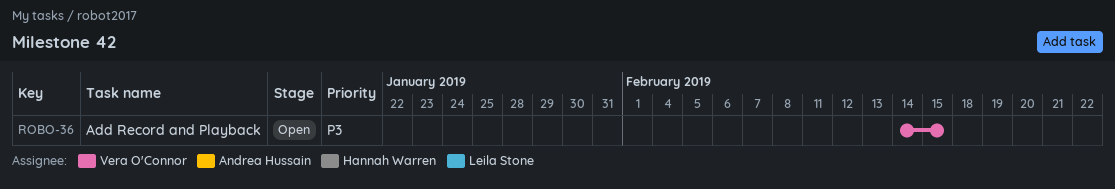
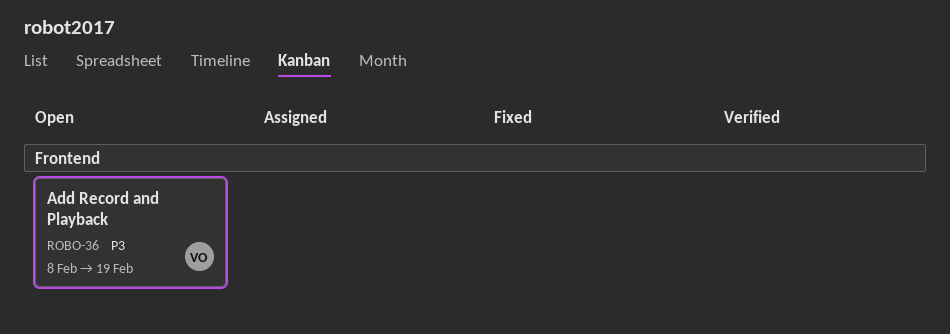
ROBO-36, start: Feb 14 -> Feb 8
ROBO-36, due: Feb 15 -> Feb 19

